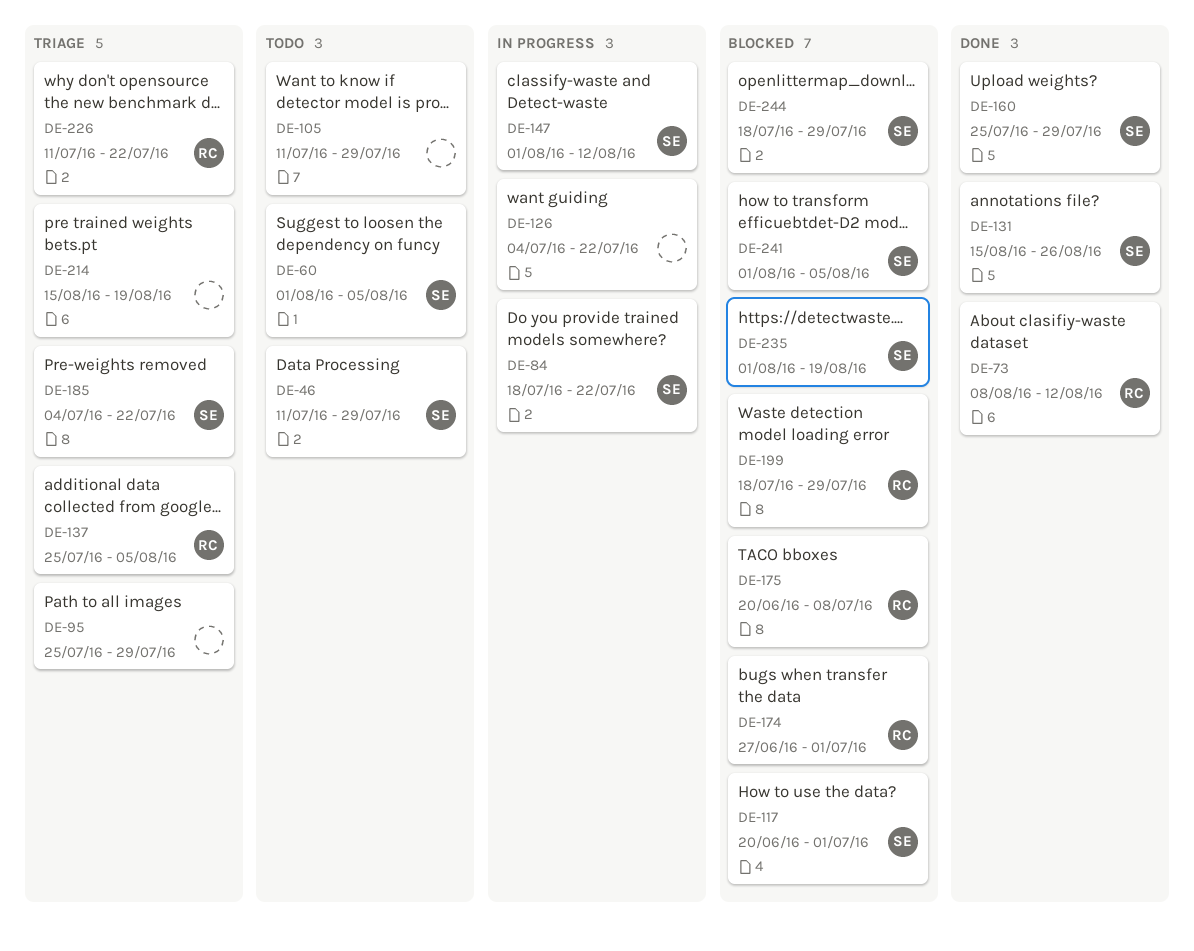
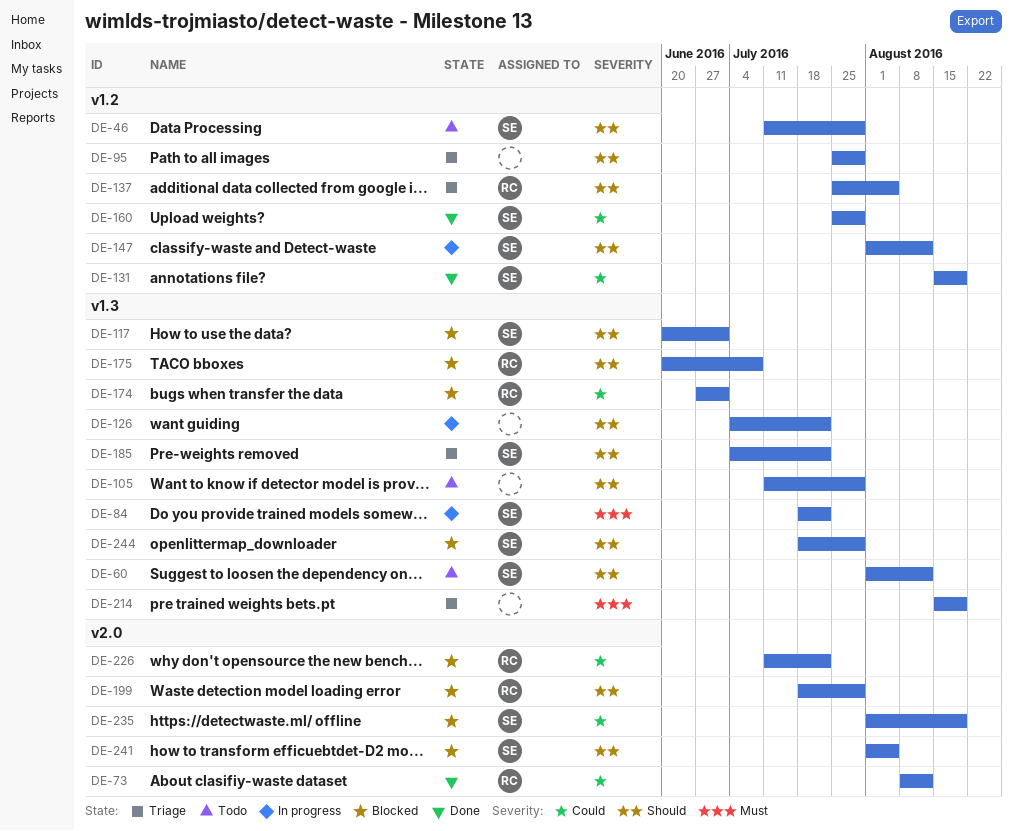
DE-60, due: Aug 5 -> Aug 12
DE-131, due: Aug 26 -> Aug 19
DE-226, status: Triage -> Blocked

